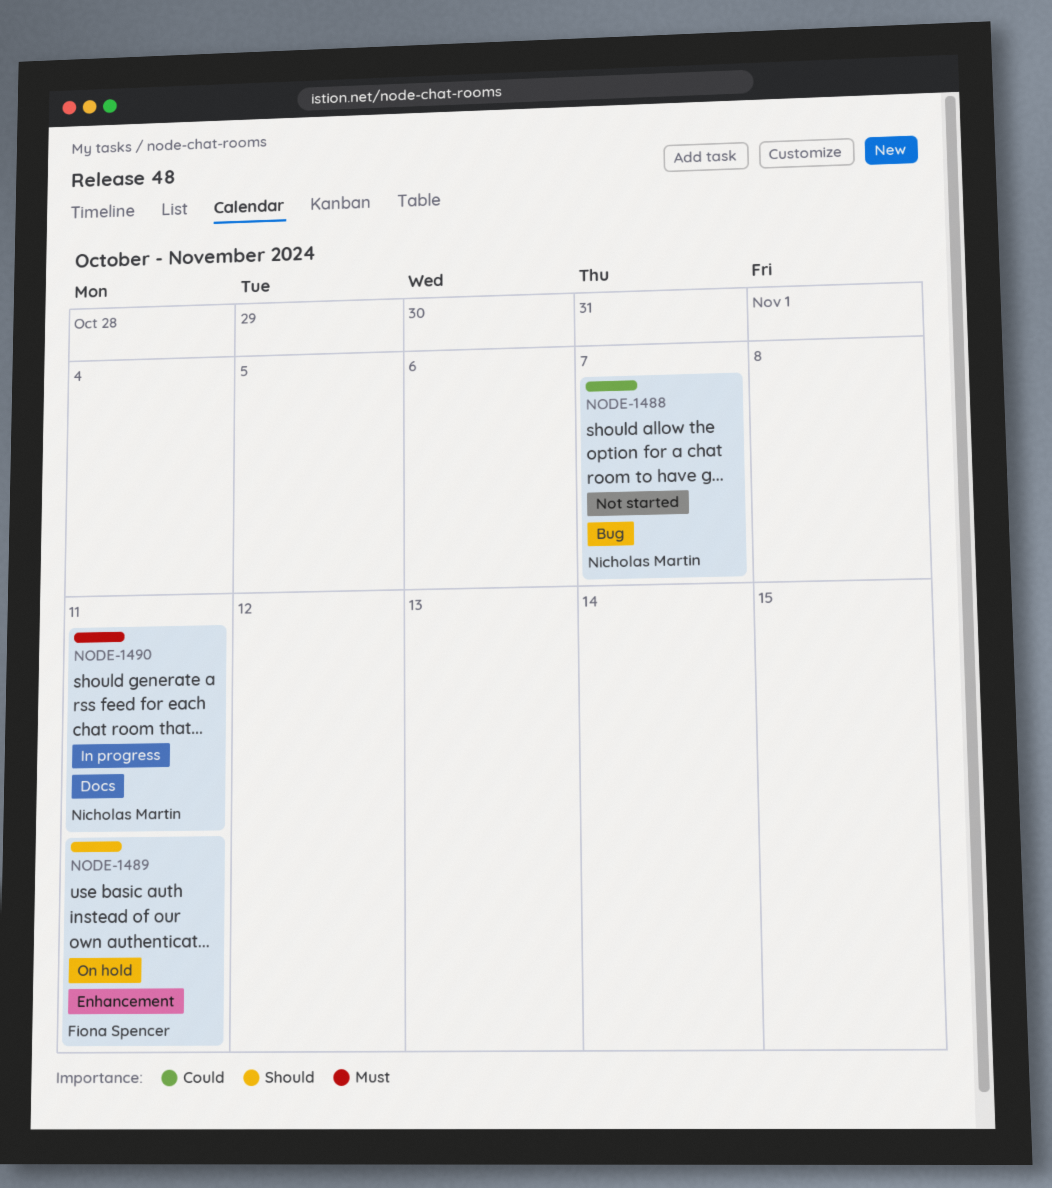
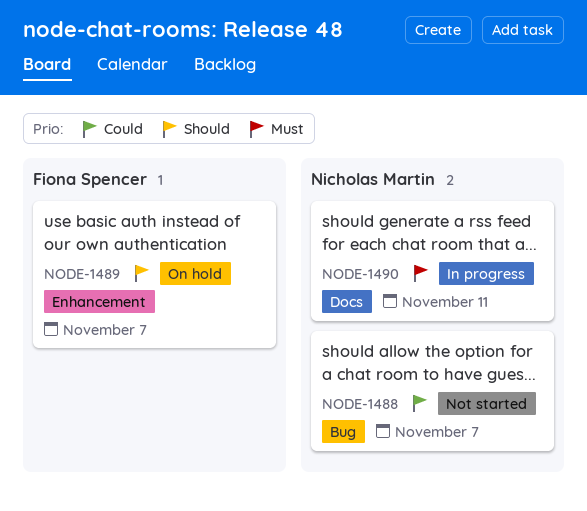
NODE-1489, due: Nov 11 -> Nov 7

